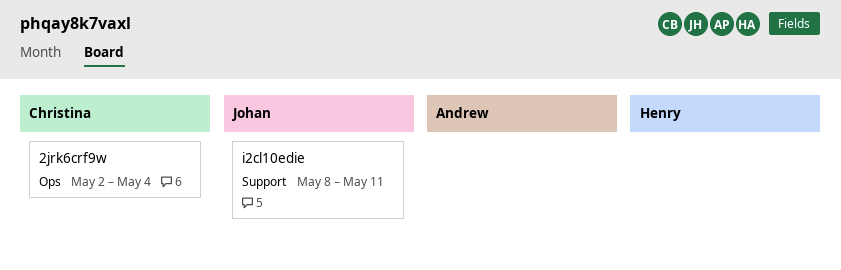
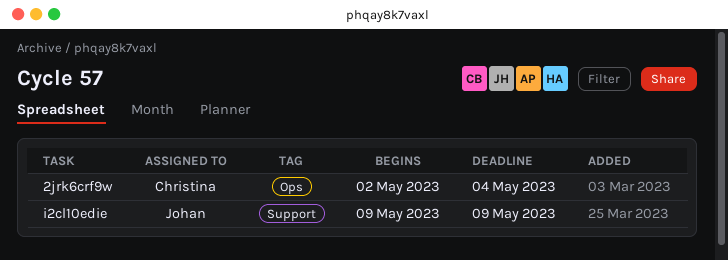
i2cl10edie, start: May 8 -> May 9
i2cl10edie, due: May 11 -> May 9

